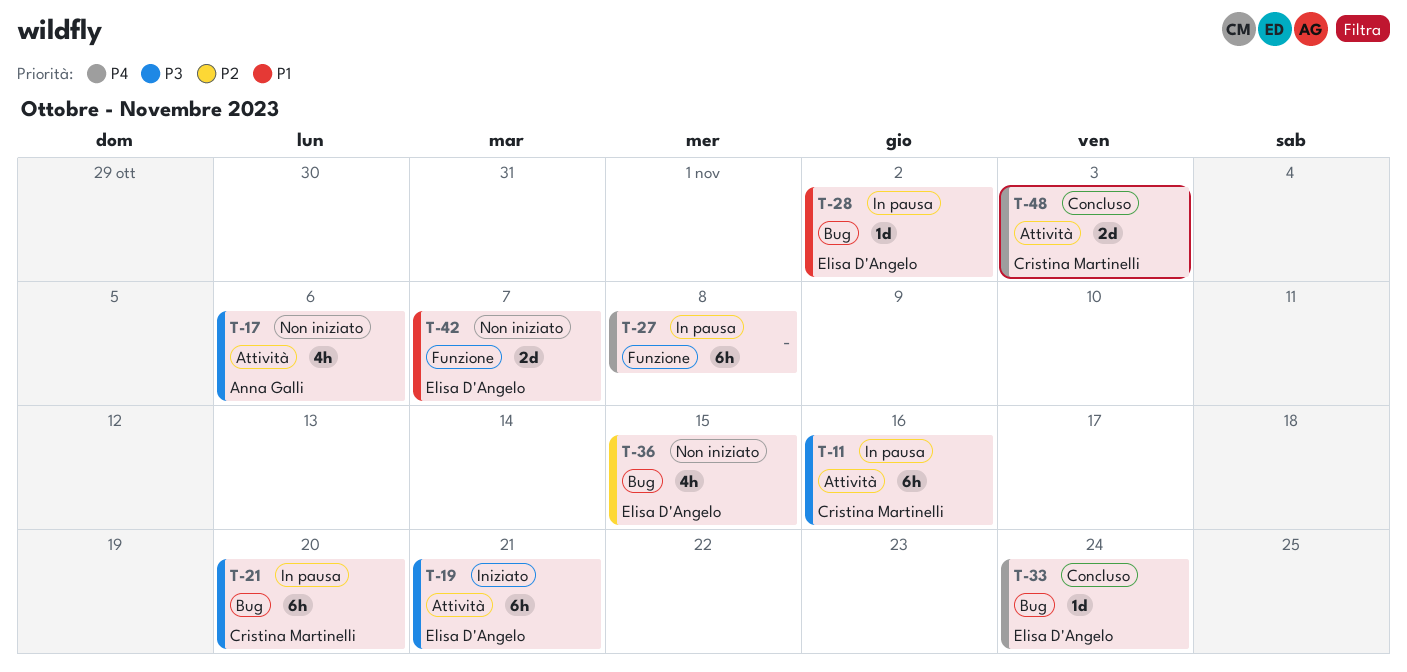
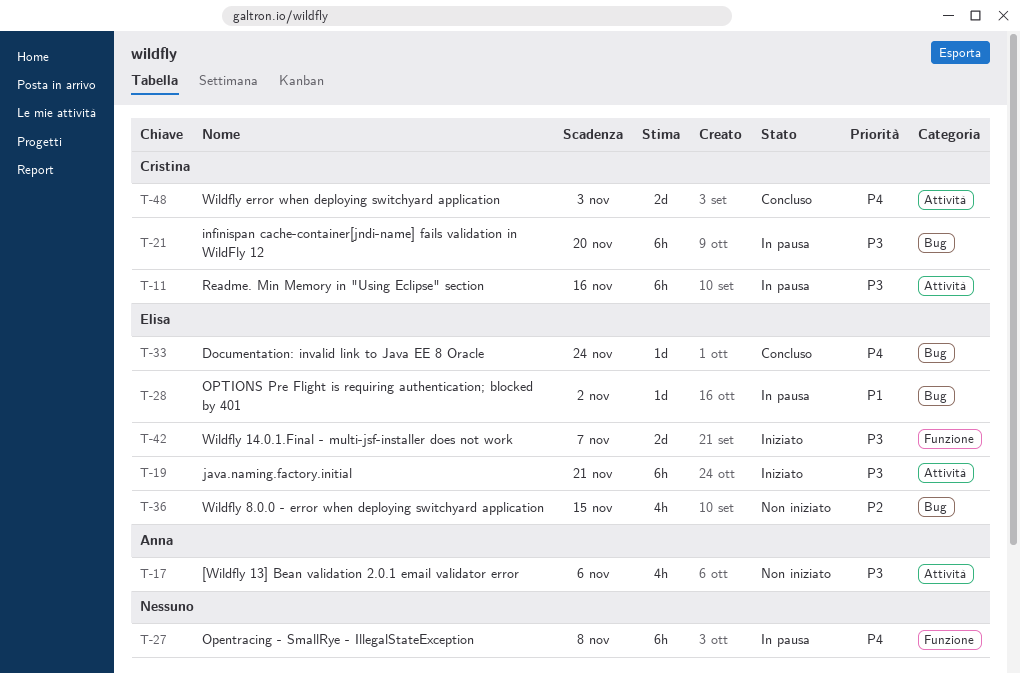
T-42, status: Non iniziato -> Iniziato
T-42, priority: P1 -> P3

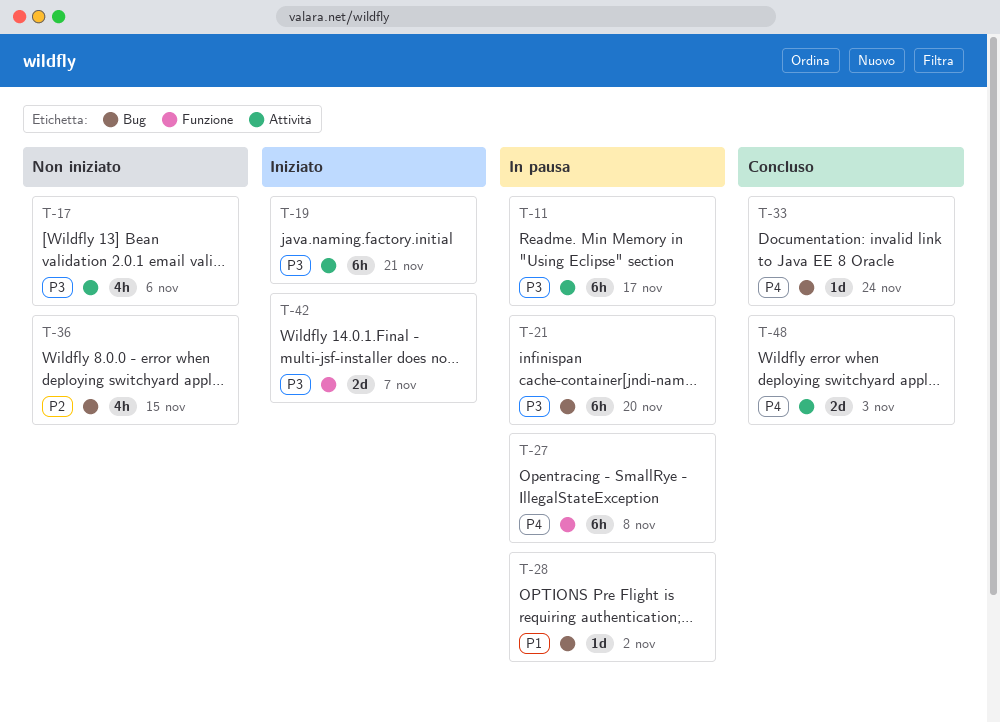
T-11, due: Nov 16 -> Nov 17

